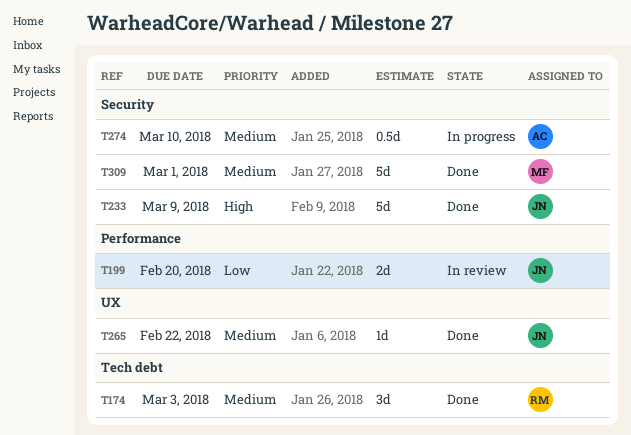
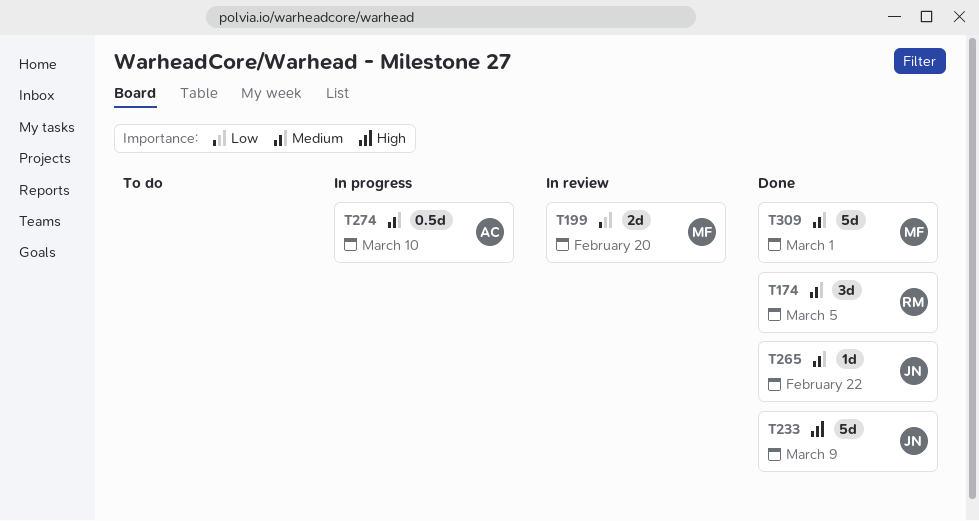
T174, due: Mar 3 -> Mar 5
T199, owner: JN -> MF

